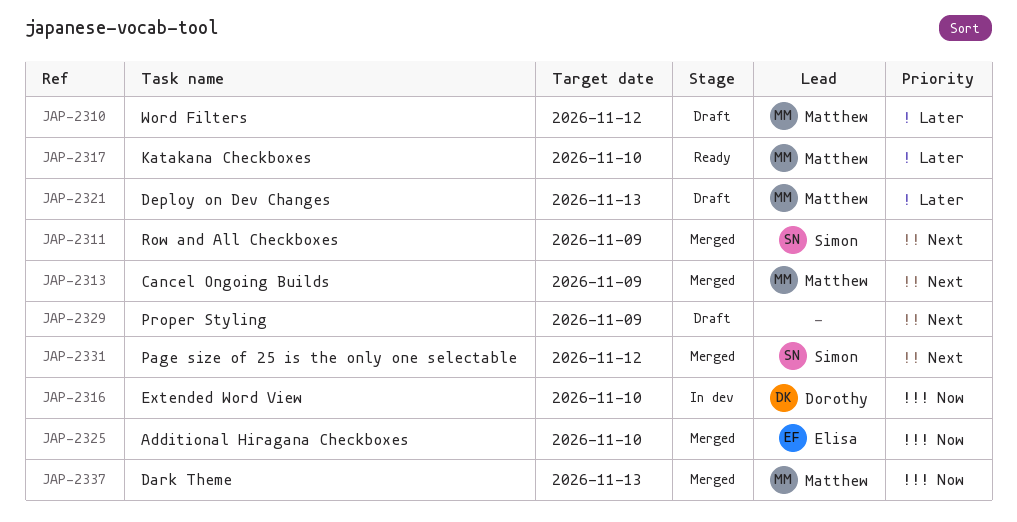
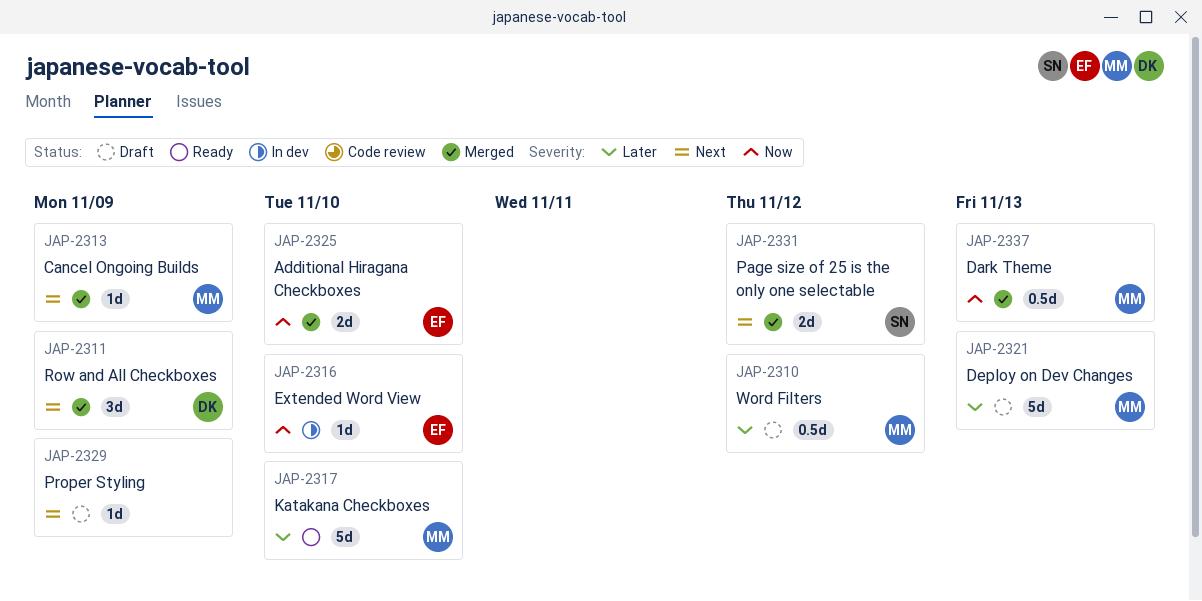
JAP-2311, owner: Simon -> Dorothy
JAP-2316, owner: Dorothy -> Elisa

